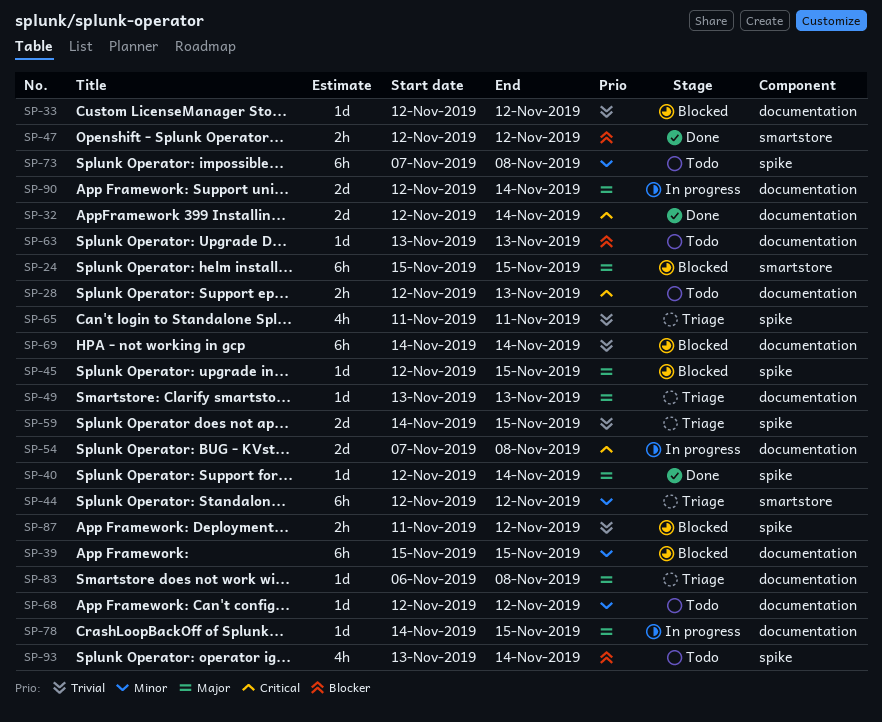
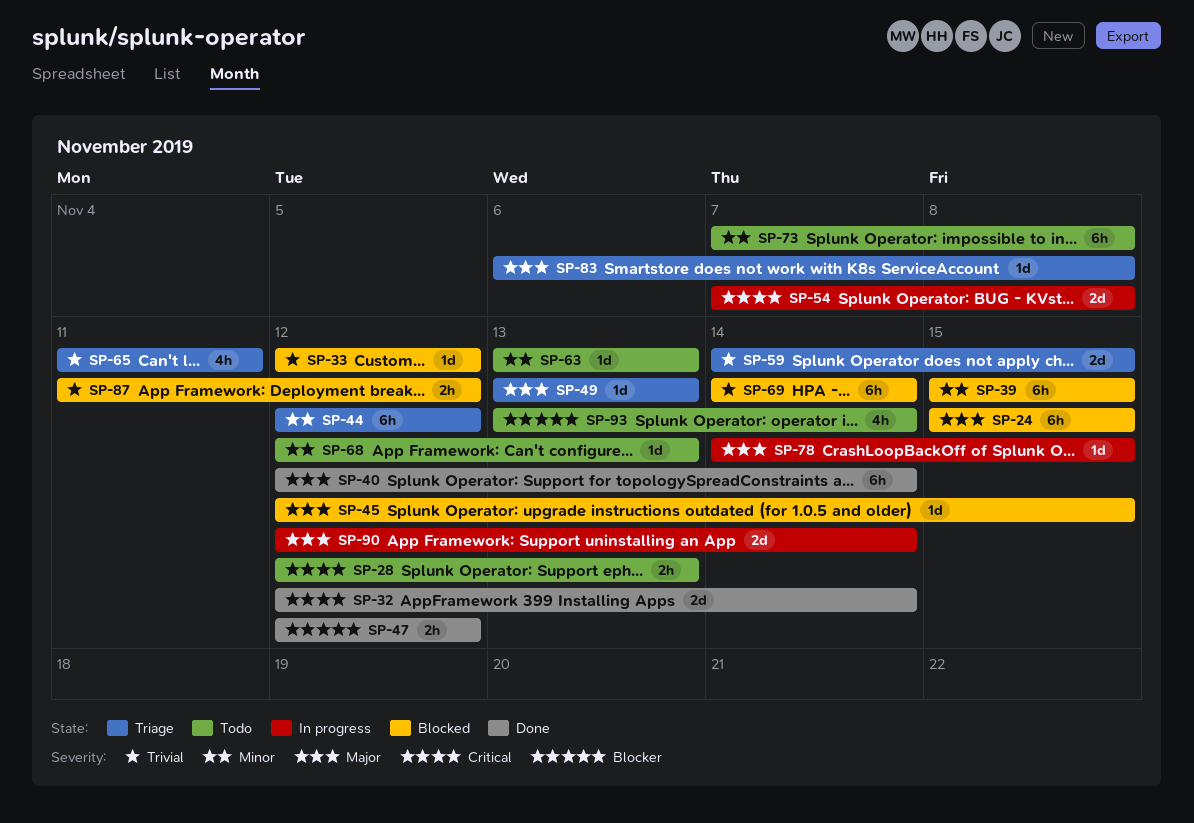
SP-40, estimate: 1d -> 6h
SP-63, priority: Blocker -> Minor
SP-68, due: Nov 12 -> Nov 13

